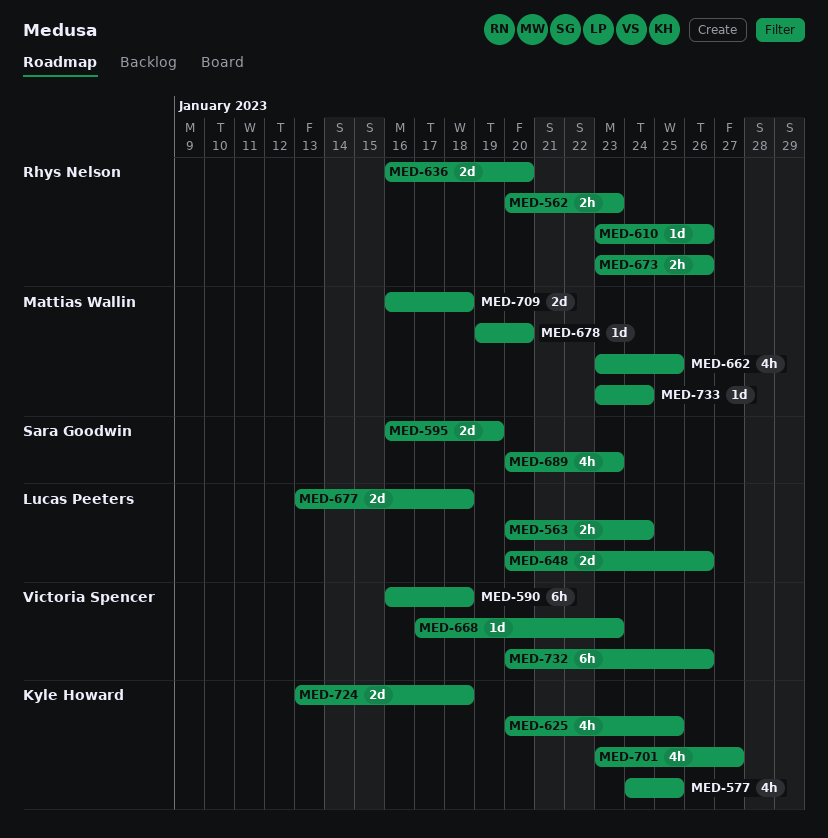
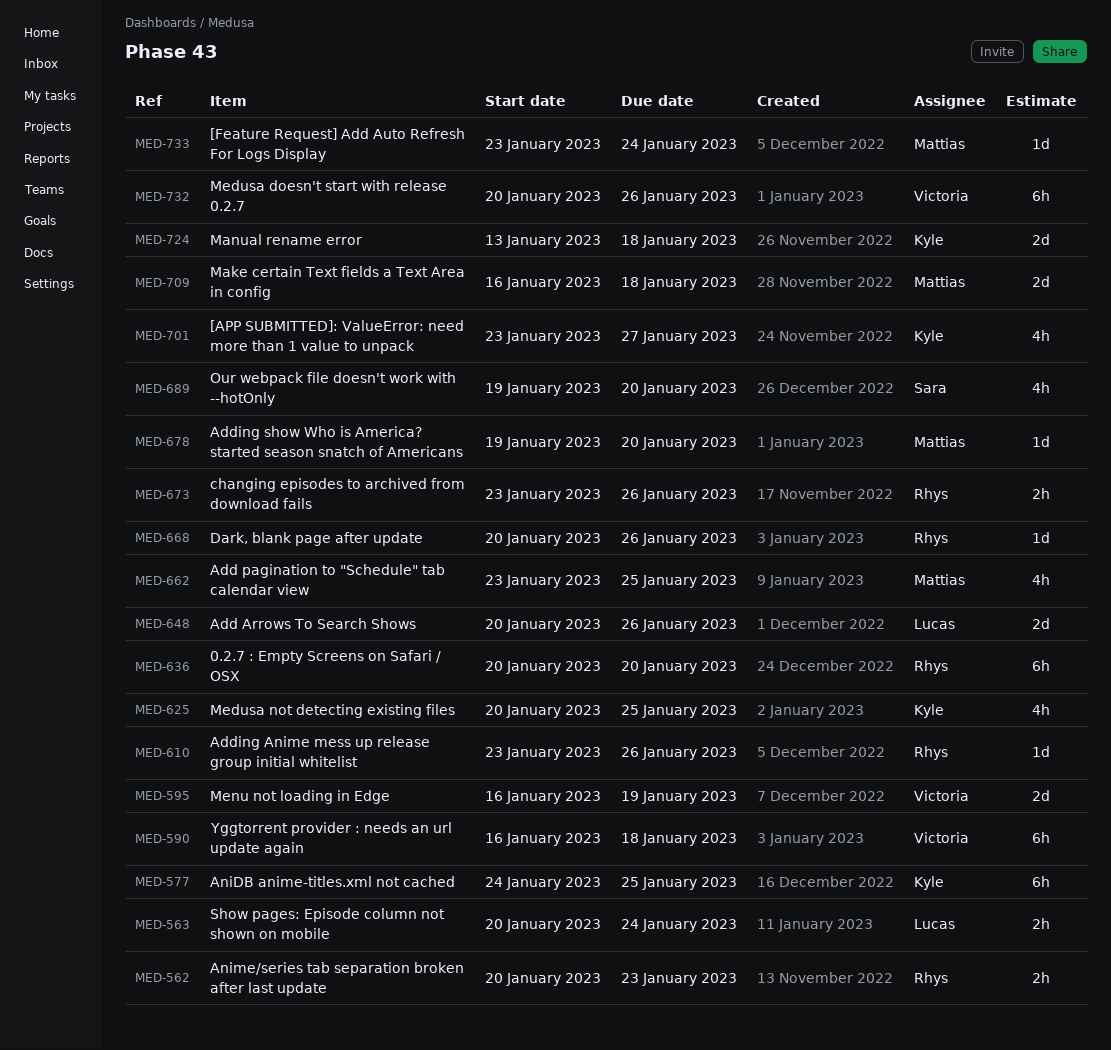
MED-577, estimate: 4h -> 6h
MED-595, owner: Sara Goodwin -> Victoria Spencer
MED-636, estimate: 2d -> 6h
MED-636, start: Jan 16 -> Jan 20
MED-668, owner: Victoria Spencer -> Rhys Nelson
MED-668, start: Jan 17 -> Jan 20
MED-668, due: Jan 23 -> Jan 26
MED-677: present -> none
MED-689, start: Jan 20 -> Jan 19
MED-689, due: Jan 23 -> Jan 20

